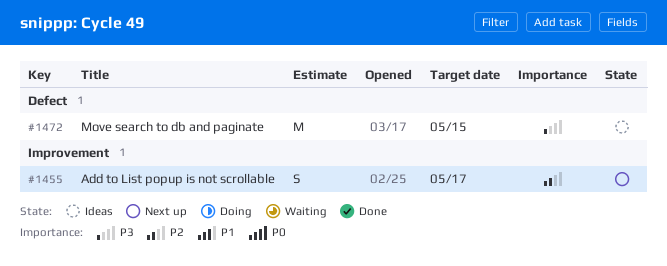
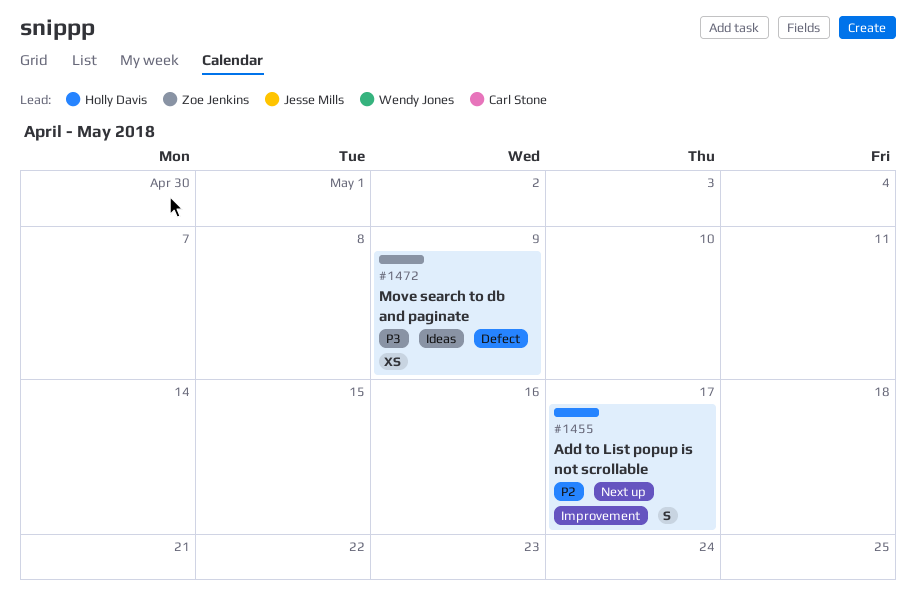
#1472, estimate: M -> XS
#1472, due: May 15 -> May 9

